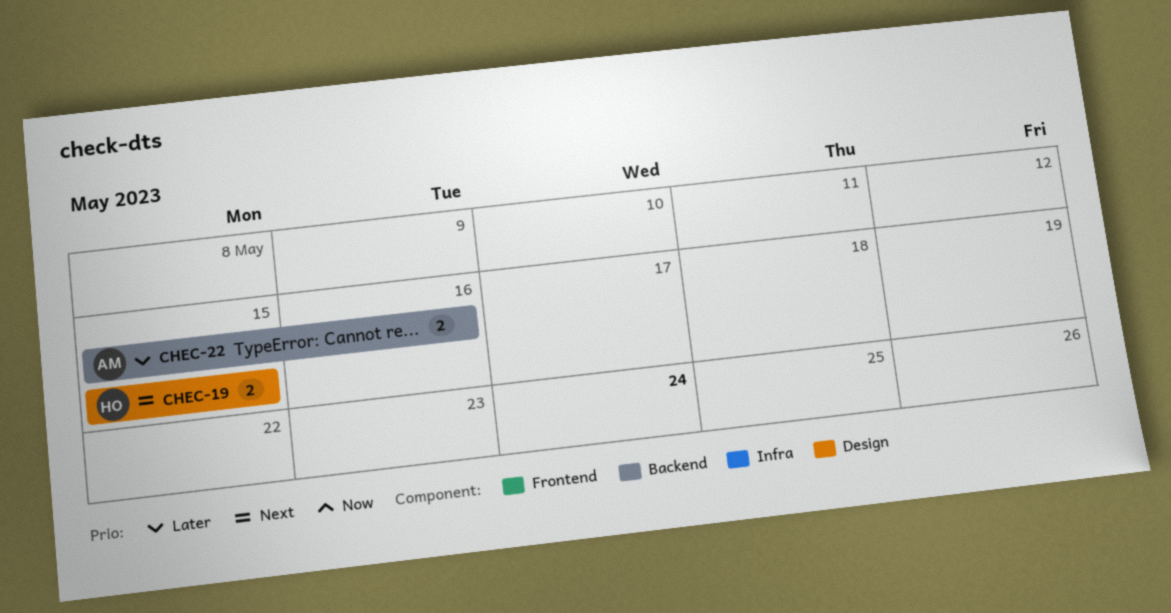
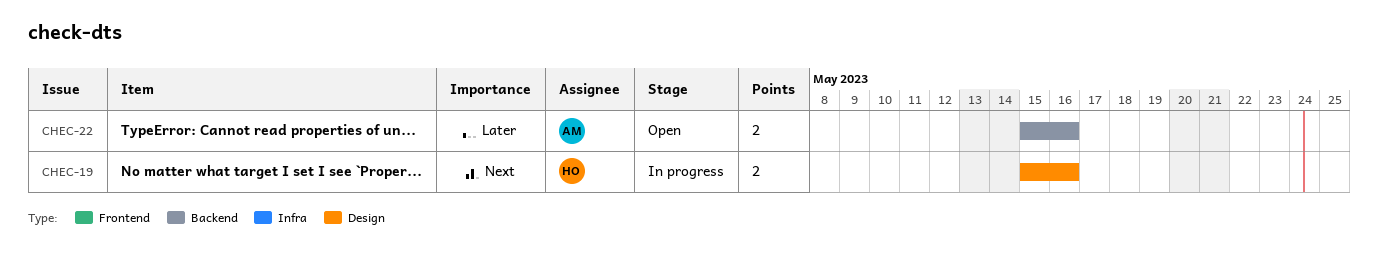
CHEC-19, due: May 15 -> May 16

